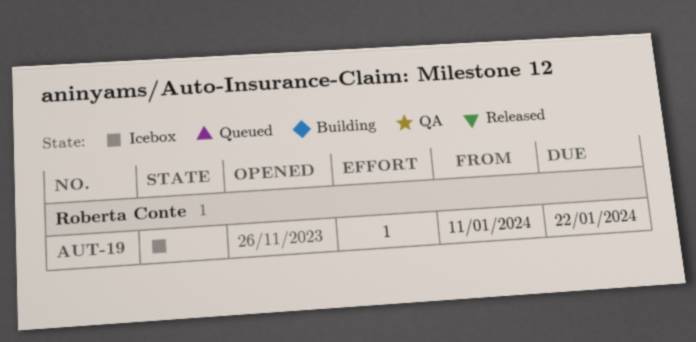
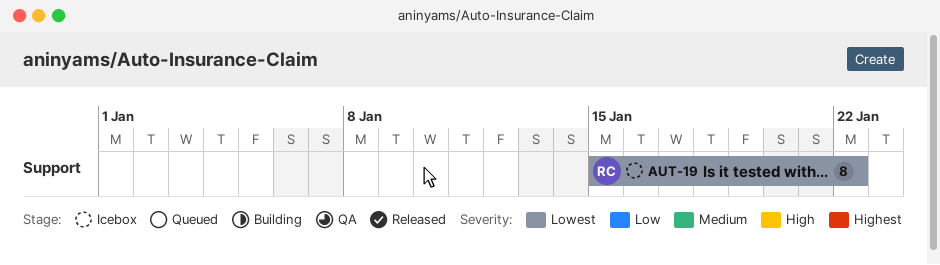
AUT-19, estimate: 1 -> 8
AUT-19, start: Jan 11 -> Jan 15

